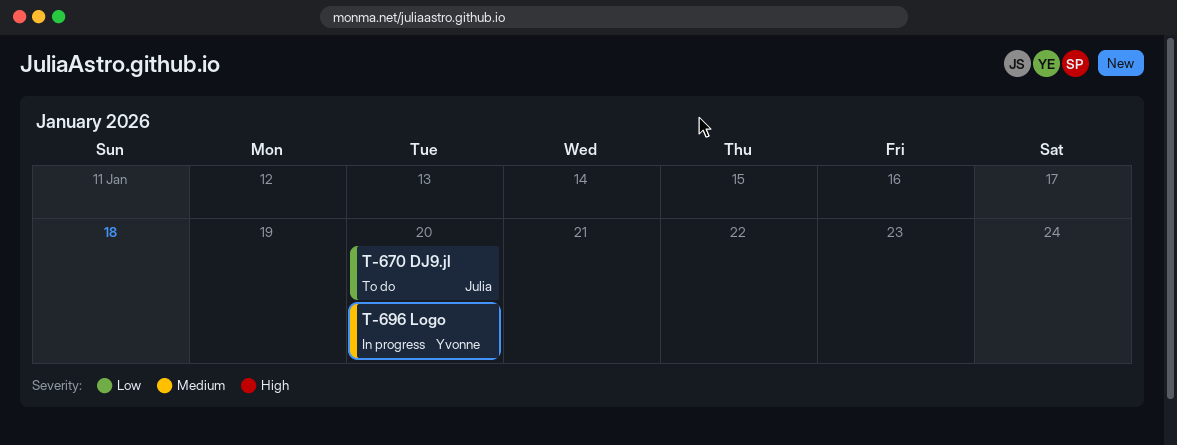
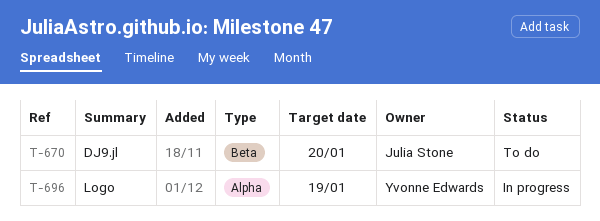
T-696, due: Jan 20 -> Jan 19

